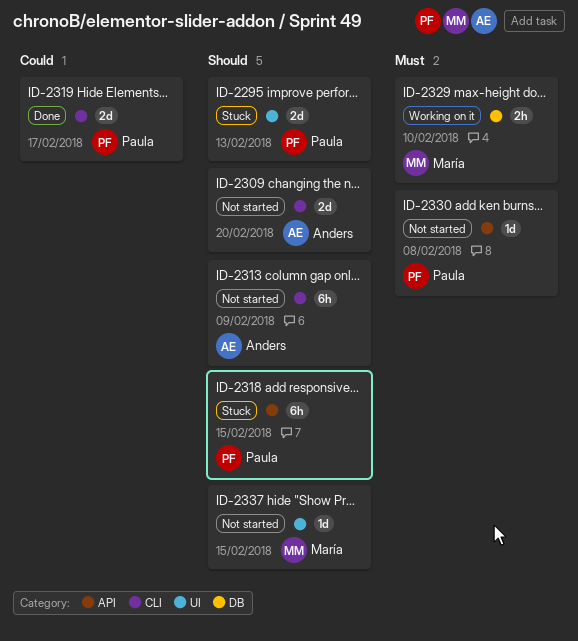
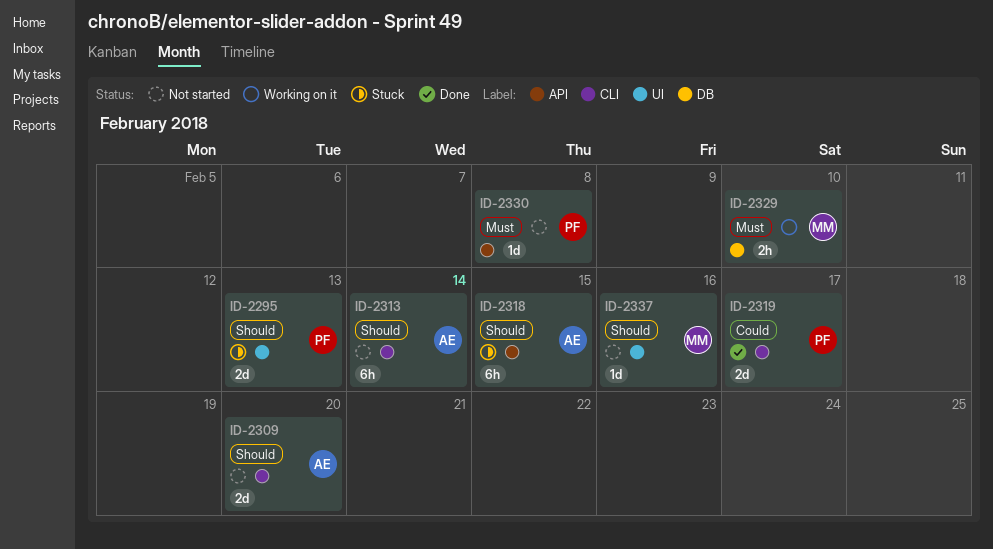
ID-2313, due: Feb 9 -> Feb 14
ID-2318, owner: Paula -> Anders
ID-2337, due: Feb 15 -> Feb 16

